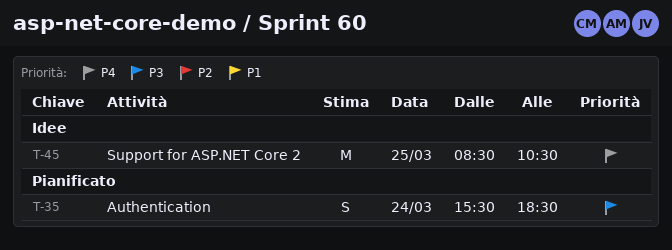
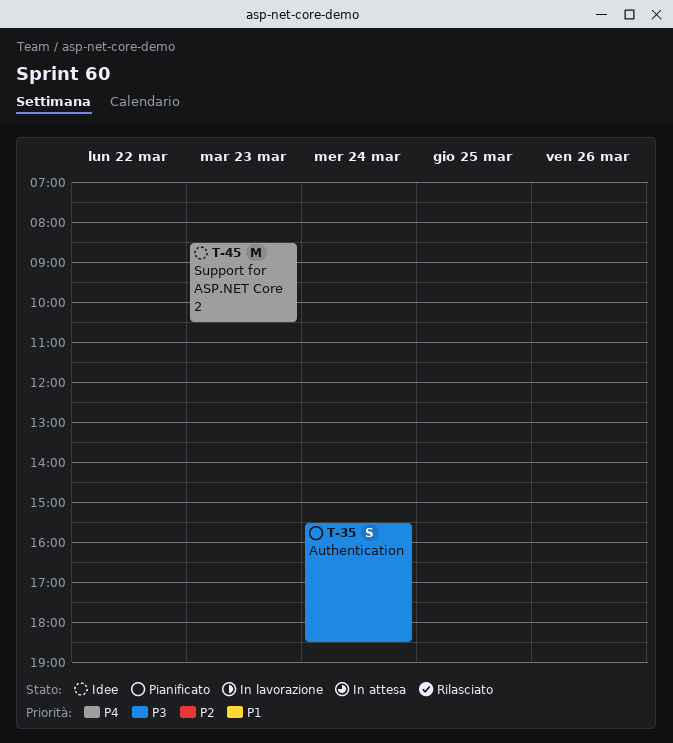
T-45, day: Mar 25 -> Mar 23

